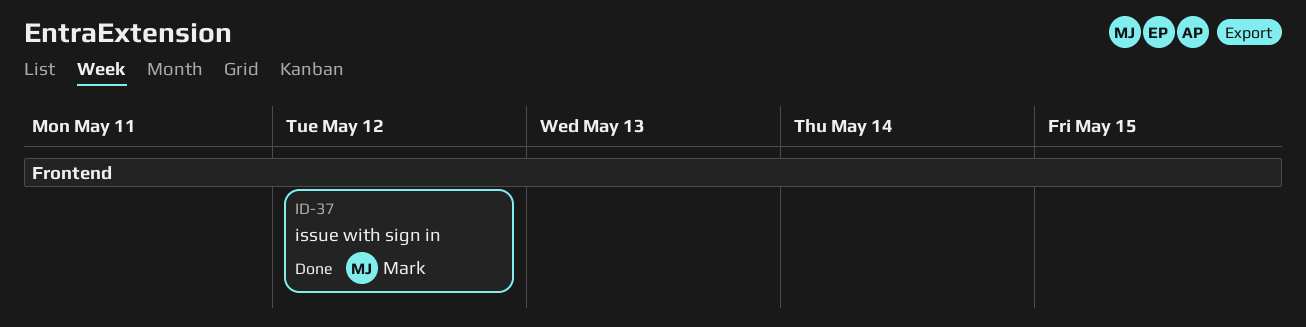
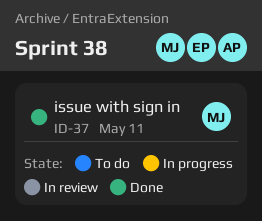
ID-37, due: May 12 -> May 11

